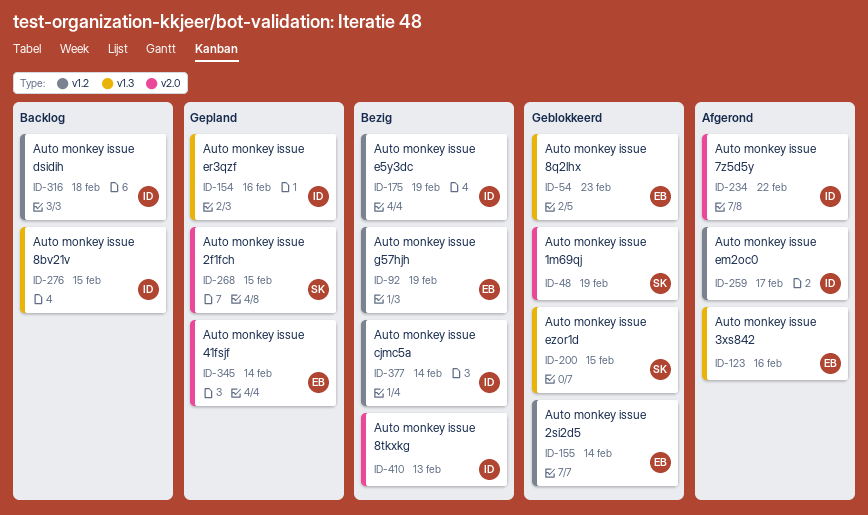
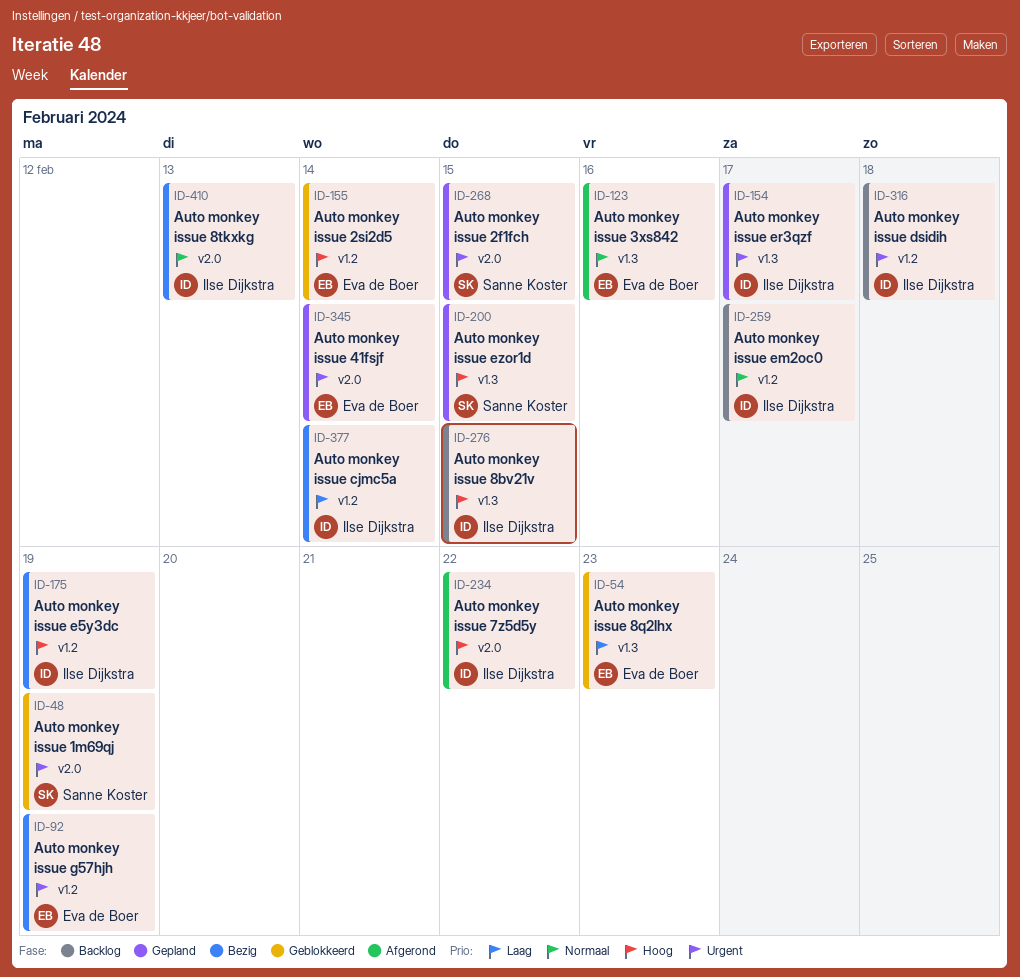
ID-154, due: Feb 16 -> Feb 17
ID-200, status: Geblokkeerd -> Gepland
ID-259, status: Afgerond -> Backlog

